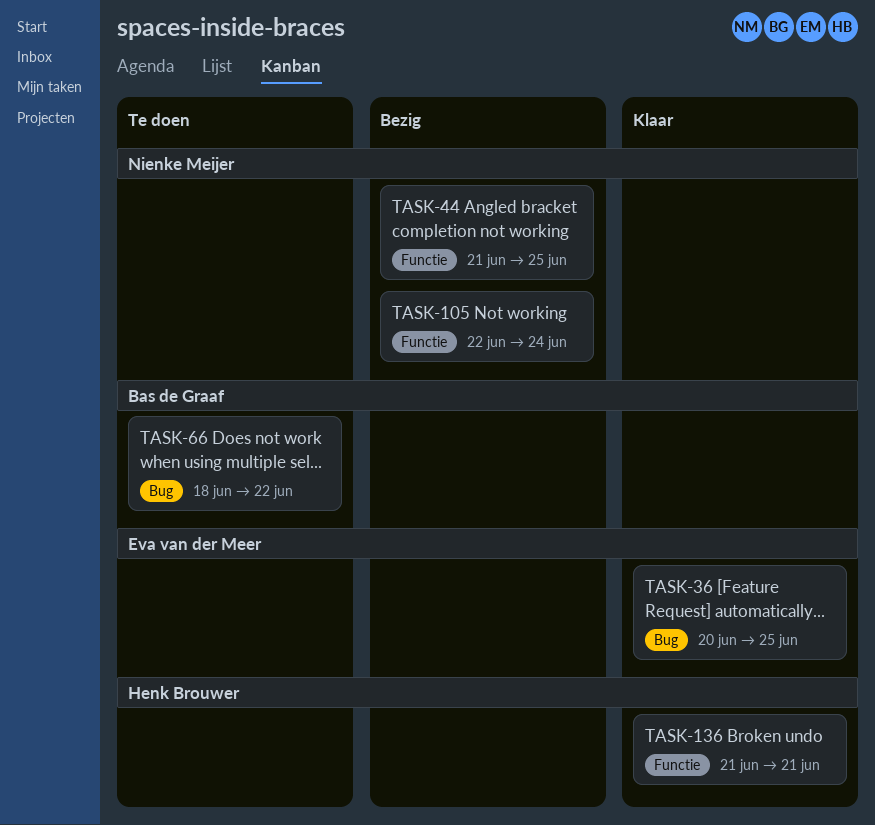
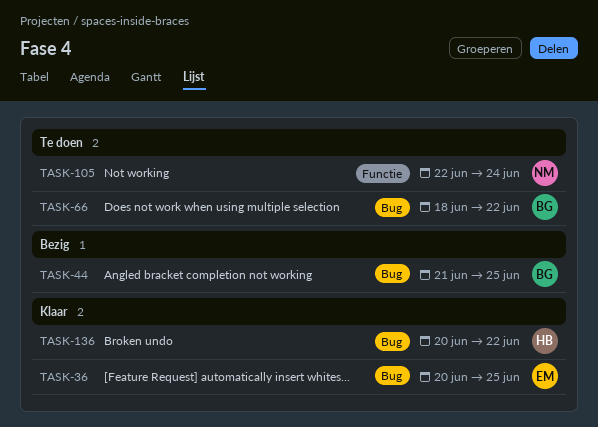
TASK-44, owner: Nienke Meijer -> Bas de Graaf
TASK-44, label: Functie -> Bug
TASK-105, status: Bezig -> Te doen
TASK-136, label: Functie -> Bug
TASK-136, start: Jun 21 -> Jun 20
TASK-136, due: Jun 21 -> Jun 22

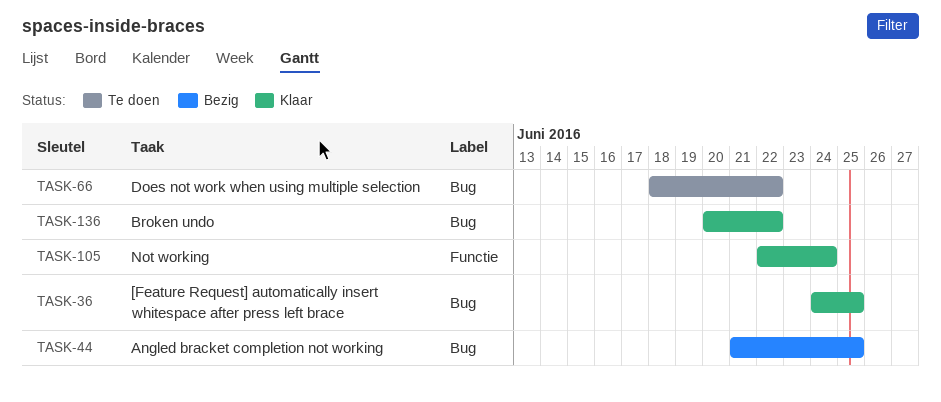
TASK-36, start: Jun 20 -> Jun 24
TASK-105, status: Te doen -> Klaar

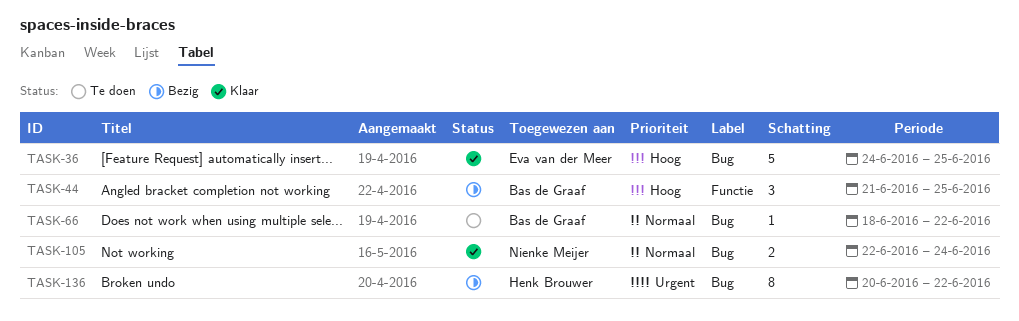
TASK-44, label: Bug -> Functie
TASK-105, label: Functie -> Bug
TASK-136, status: Klaar -> Bezig

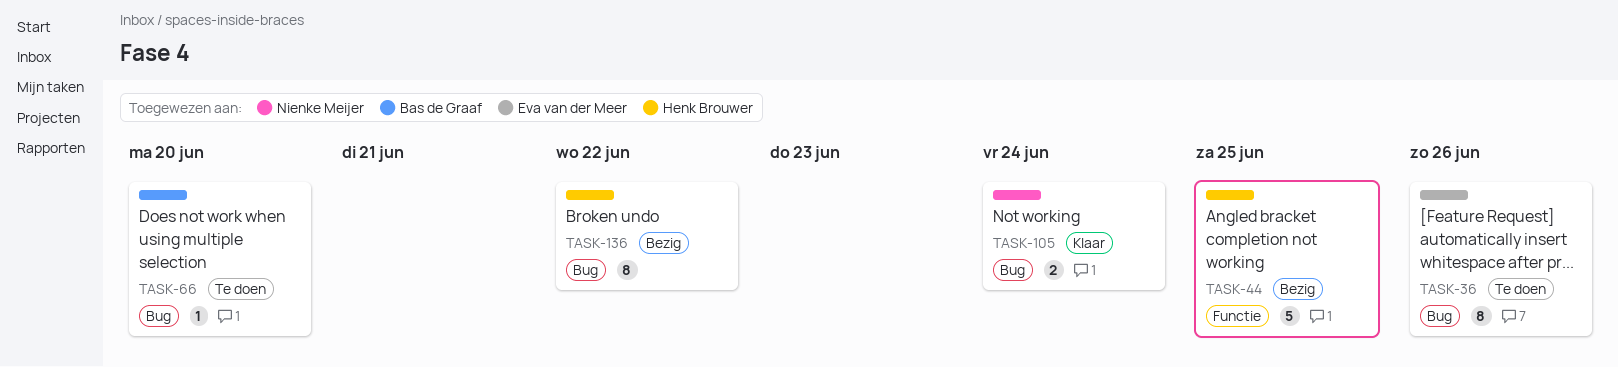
TASK-36, status: Klaar -> Te doen
TASK-36, estimate: 5 -> 8
TASK-36, due: Jun 25 -> Jun 26
TASK-44, owner: Bas de Graaf -> Henk Brouwer
TASK-44, estimate: 3 -> 5
TASK-66, due: Jun 22 -> Jun 20

